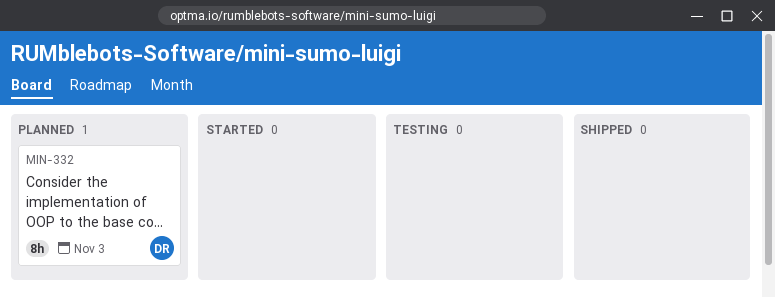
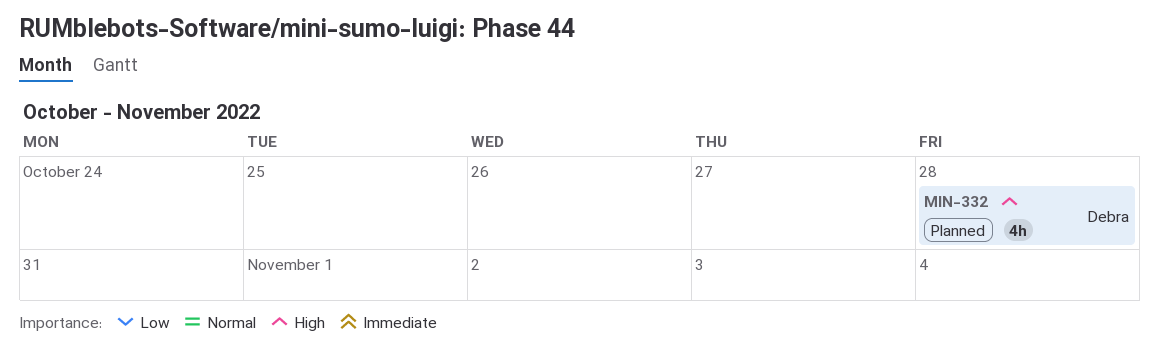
MIN-332, estimate: 8h -> 4h
MIN-332, due: Nov 3 -> Oct 28

